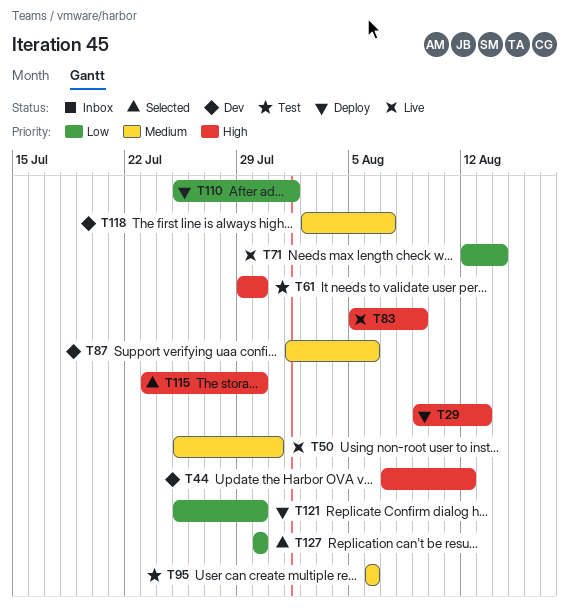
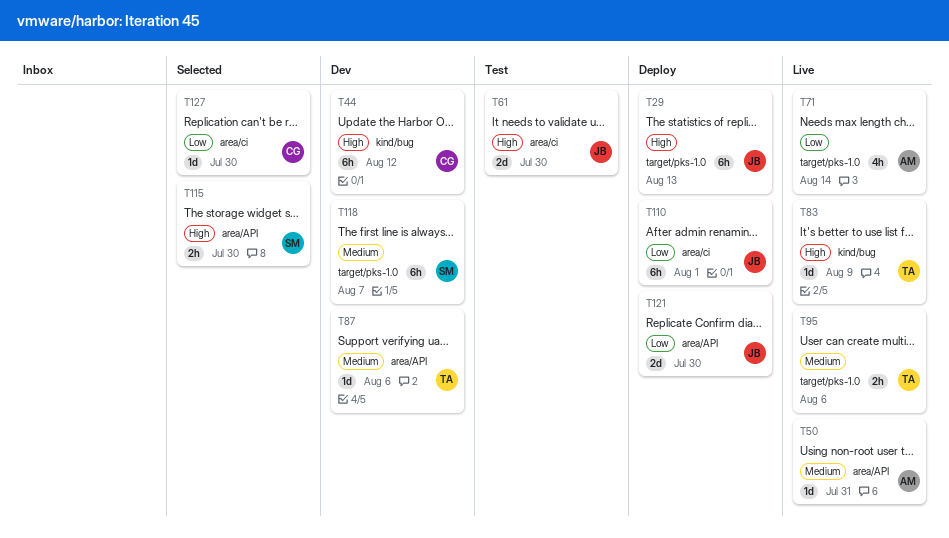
T95, status: Test -> Live

